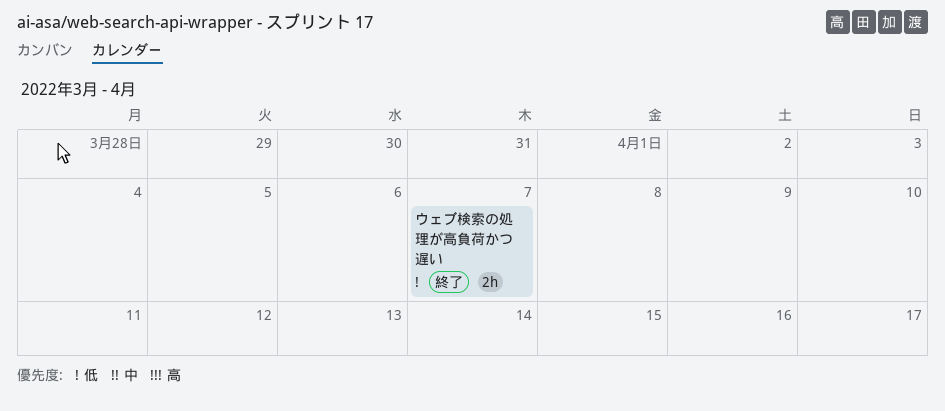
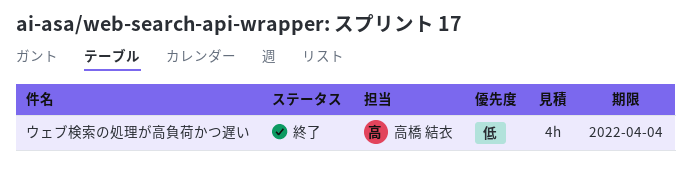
ウェブ検索の処理が高負荷かつ遅い, estimate: 2h -> 4h
ウェブ検索の処理が高負荷かつ遅い, due: Apr 7 -> Apr 4

